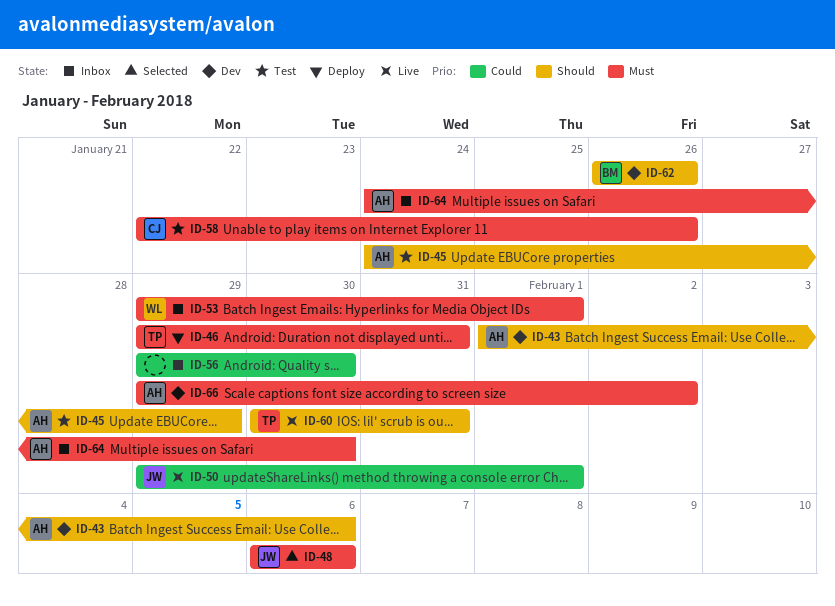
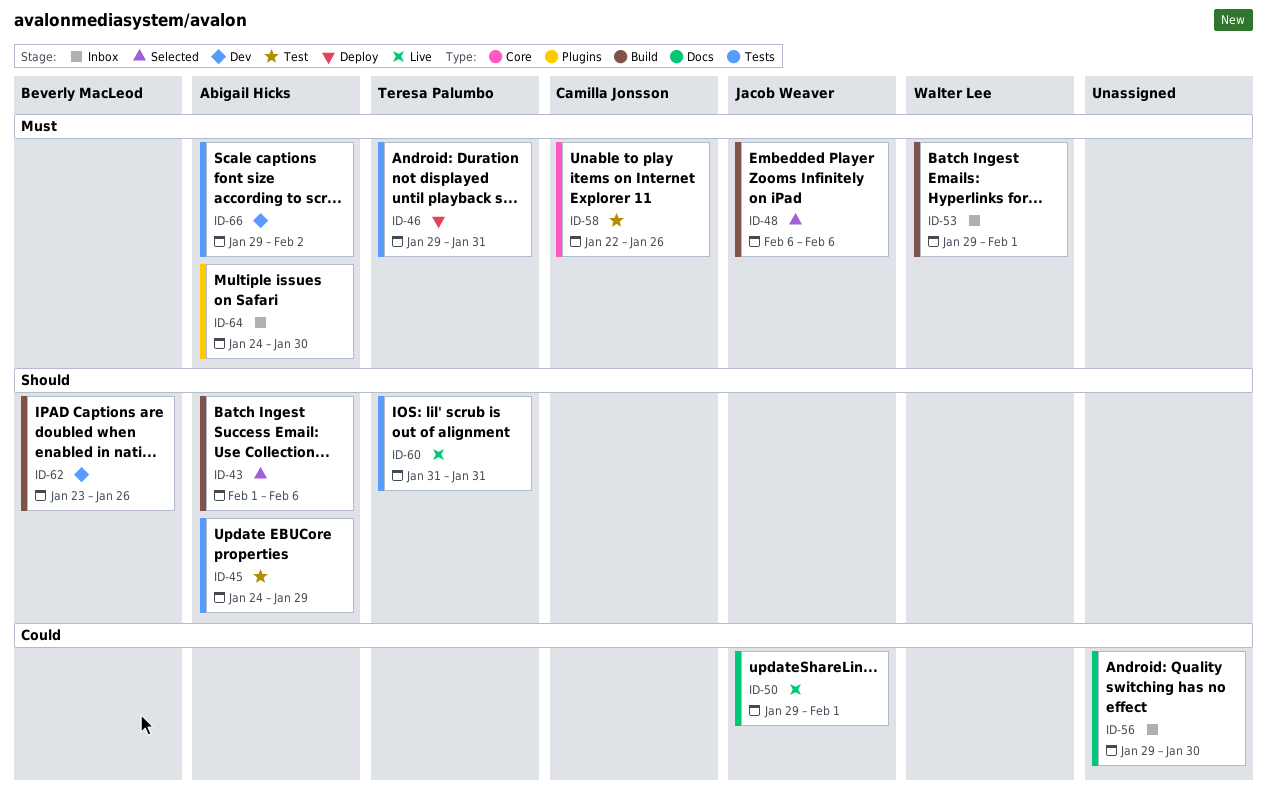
ID-43, status: Dev -> Selected
ID-60, start: Jan 30 -> Jan 31
ID-62, start: Jan 26 -> Jan 23

